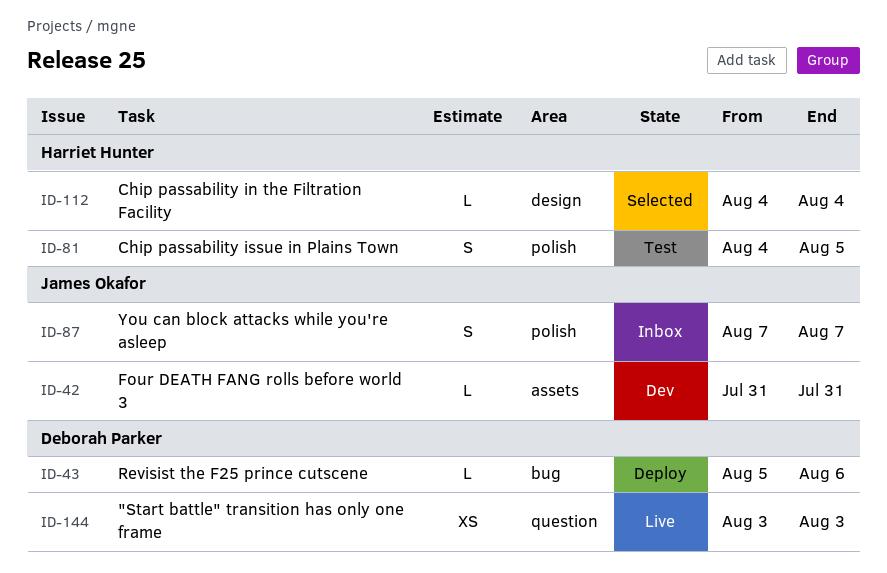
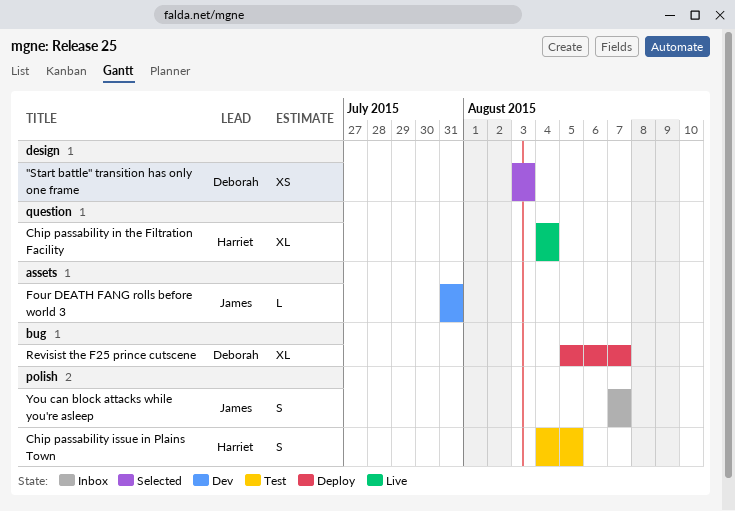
"Start battle" transition has only one frame, status: Live -> Selected
"Start battle" transition has only one frame, label: question -> design
Chip passability in the Filtration Facility, status: Selected -> Live
Chip passability in the Filtration Facility, label: design -> question
Chip passability in the Filtration Facility, estimate: L -> XL
Revisist the F25 prince cutscene, estimate: L -> XL
Revisist the F25 prince cutscene, due: Aug 6 -> Aug 7

